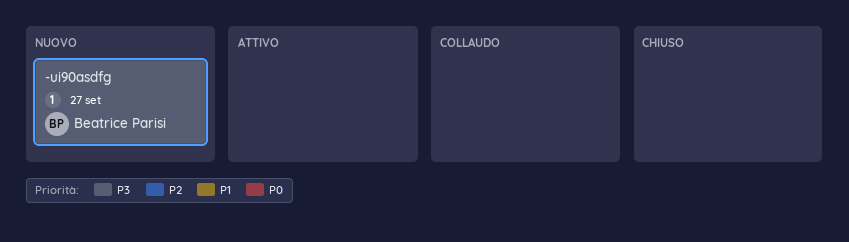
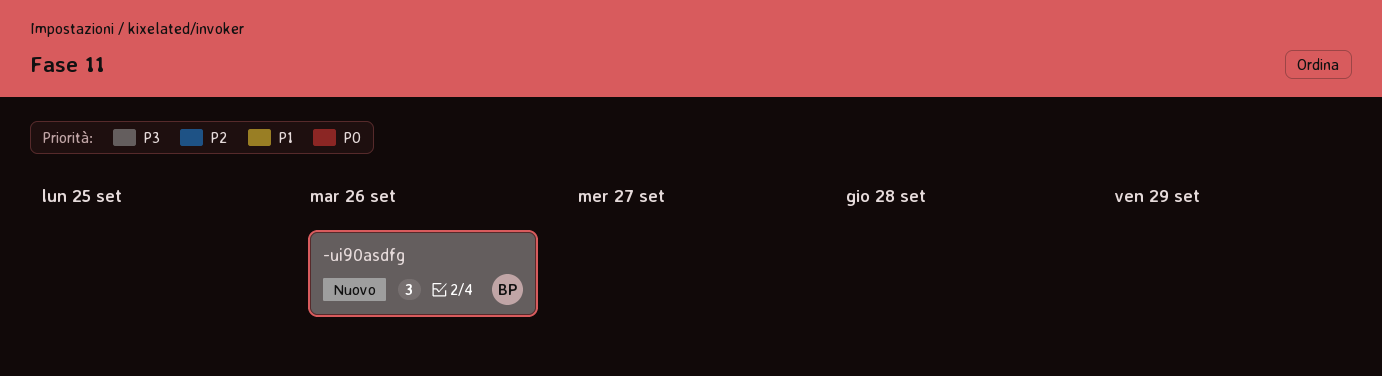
-ui90asdfg, estimate: 1 -> 3
-ui90asdfg, due: Sep 27 -> Sep 26

